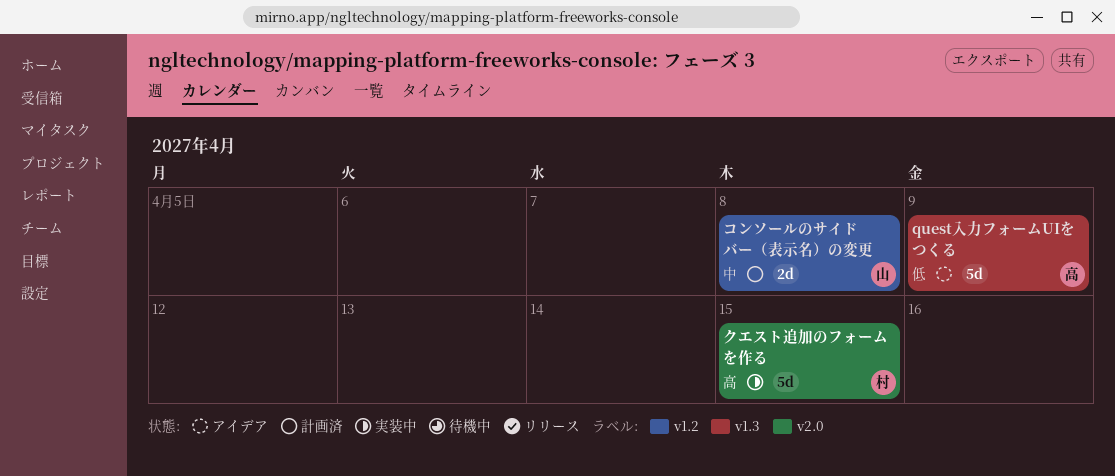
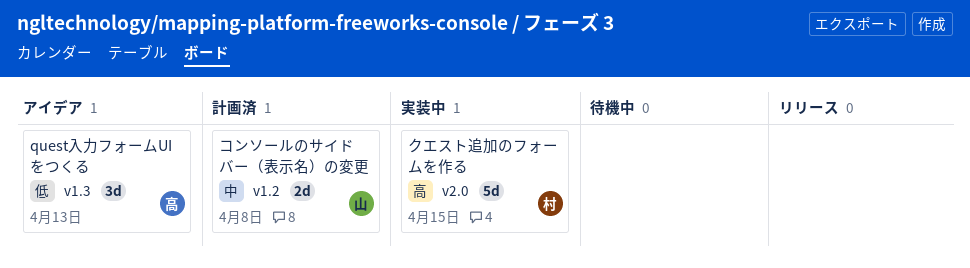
quest入力フォームUIをつくる, estimate: 5d -> 3d
quest入力フォームUIをつくる, due: Apr 9 -> Apr 13

